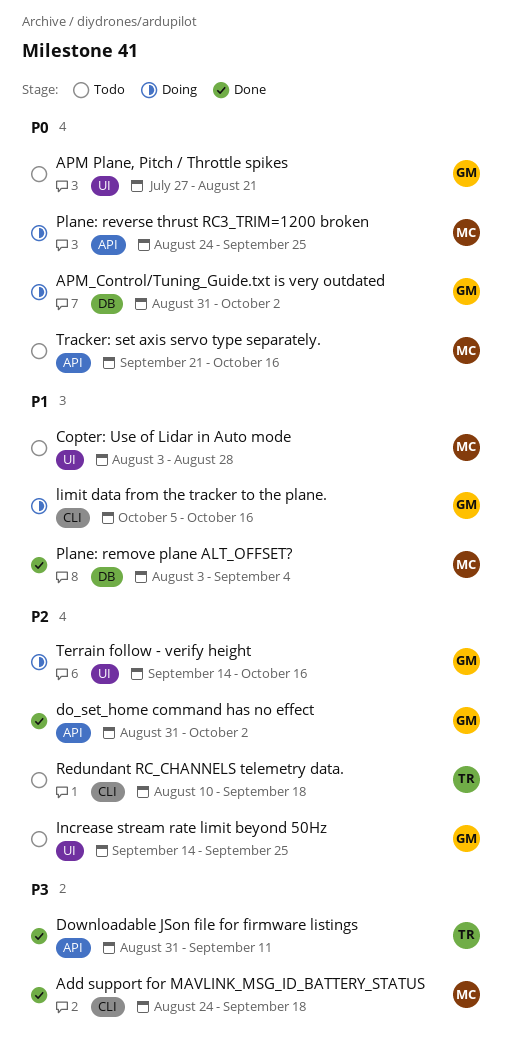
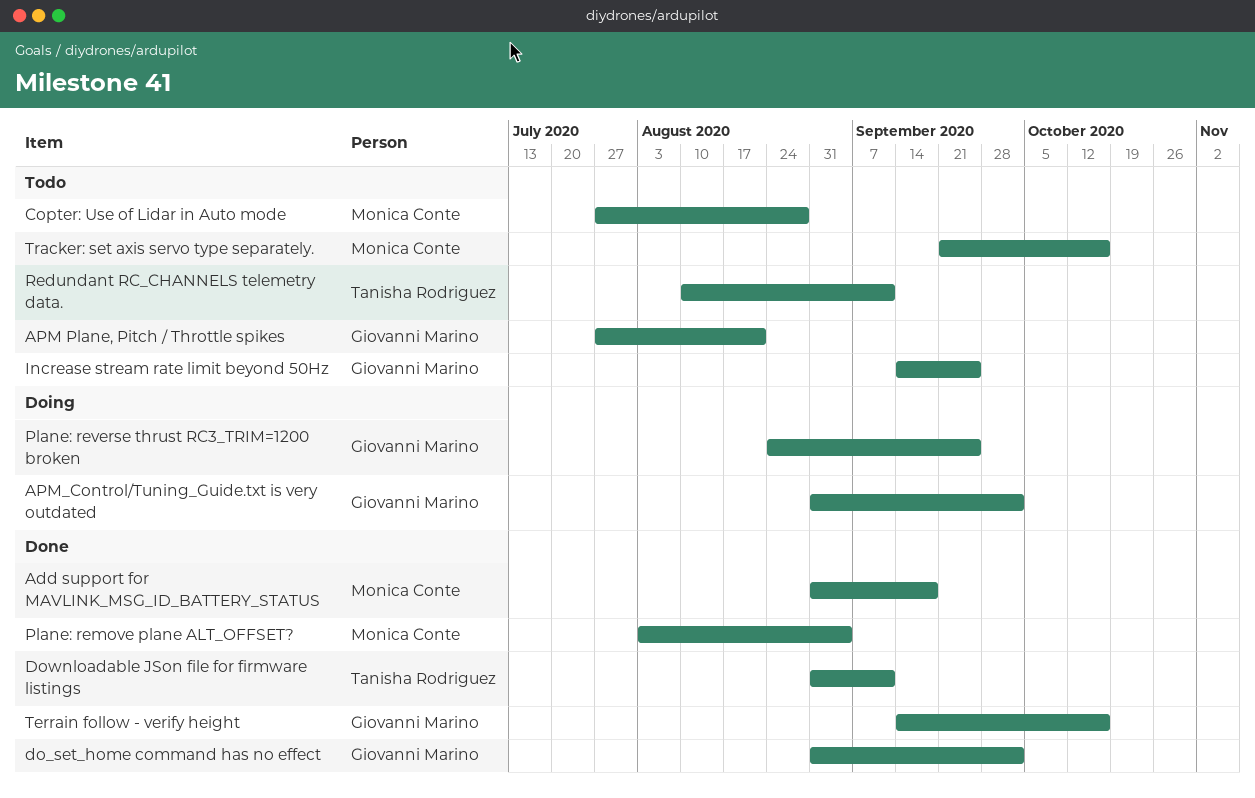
Add support for MAVLINK_MSG_ID_BATTERY_STATUS, start: Aug 24 -> Aug 31
Copter: Use of Lidar in Auto mode, start: Aug 3 -> Jul 27
limit data from the tracker to the plane.: present -> none
Plane: reverse thrust RC3_TRIM=1200 broken, owner: Monica Conte -> Giovanni Marino
Redundant RC_CHANNELS telemetry data., due: Sep 18 -> Sep 11
Terrain follow - verify height, status: Doing -> Done

